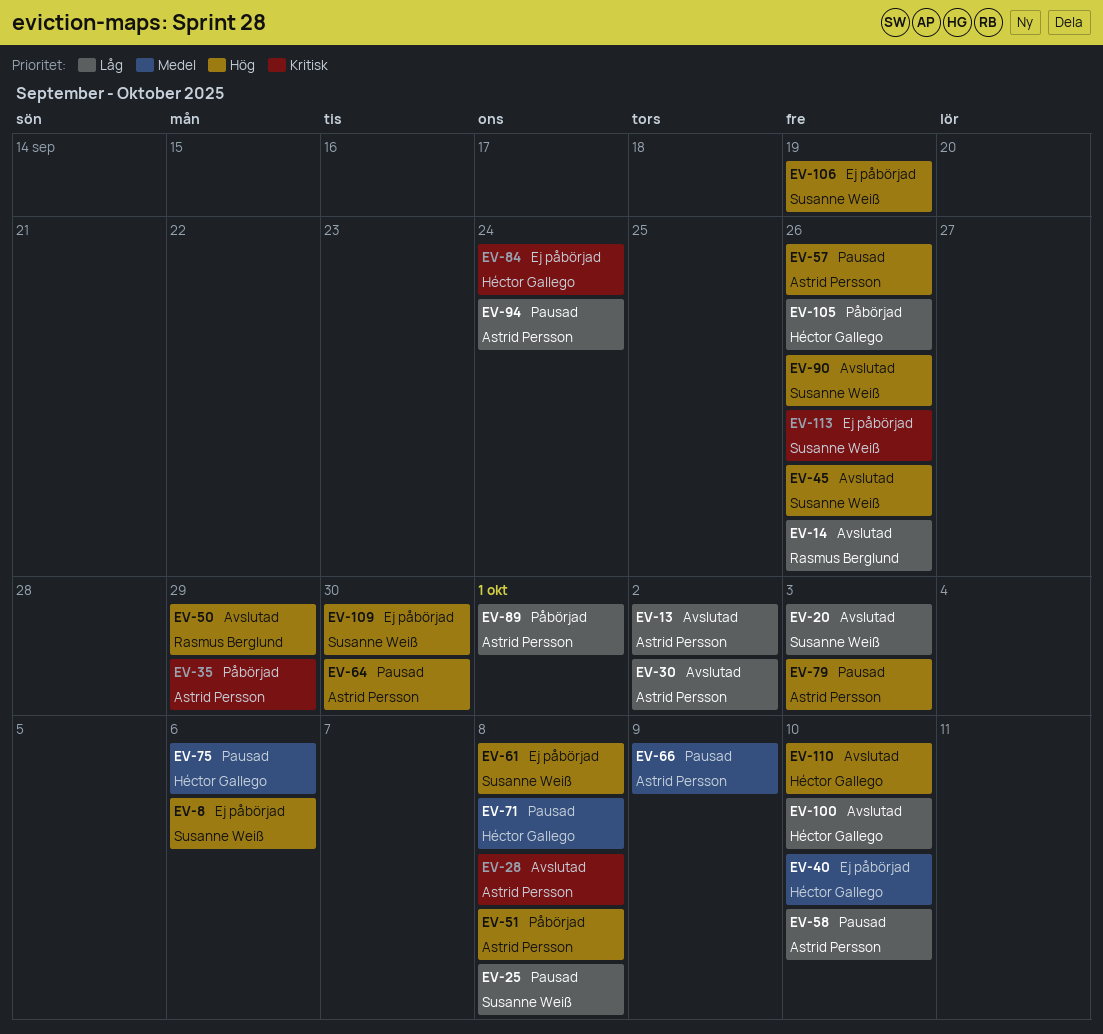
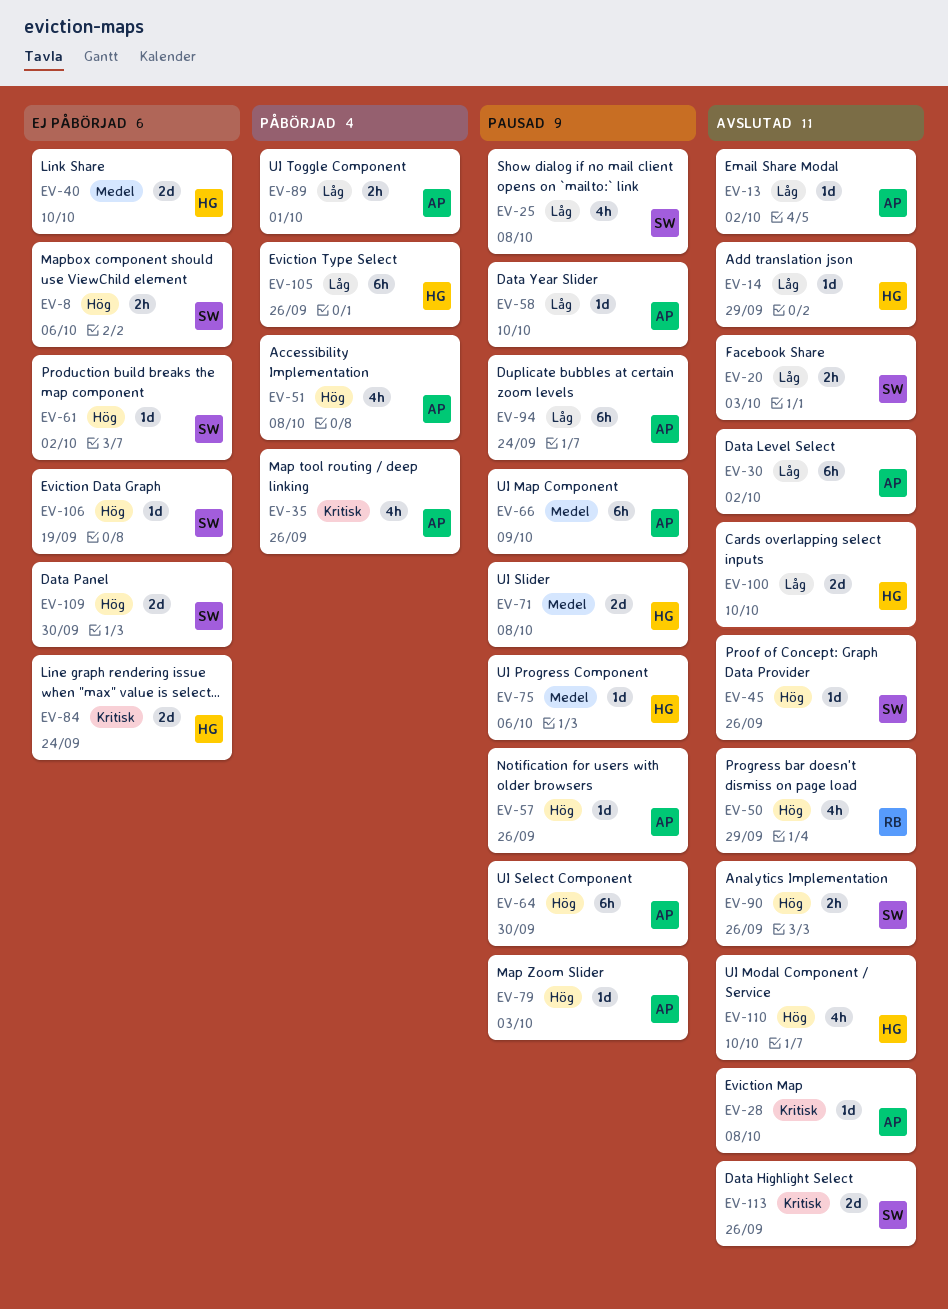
EV-14, owner: Rasmus Berglund -> Héctor Gallego
EV-14, due: Sep 26 -> Sep 29
EV-35, due: Sep 29 -> Sep 26
EV-61, due: Oct 8 -> Oct 2
EV-113, status: Ej påbörjad -> Avslutad

